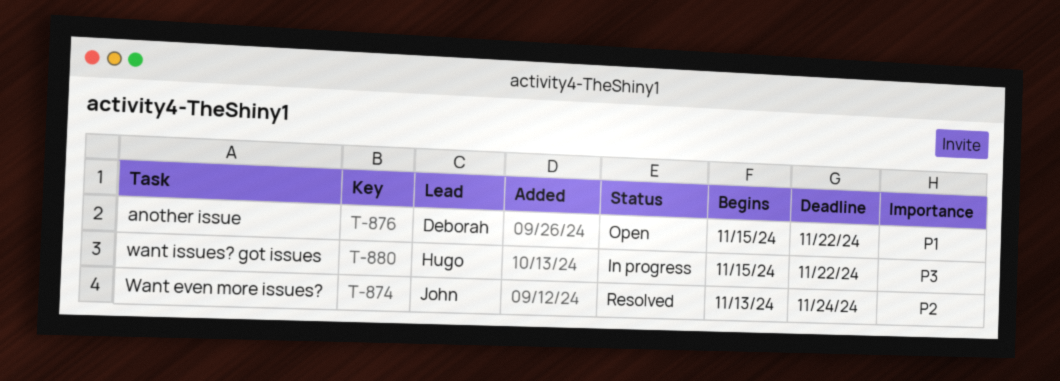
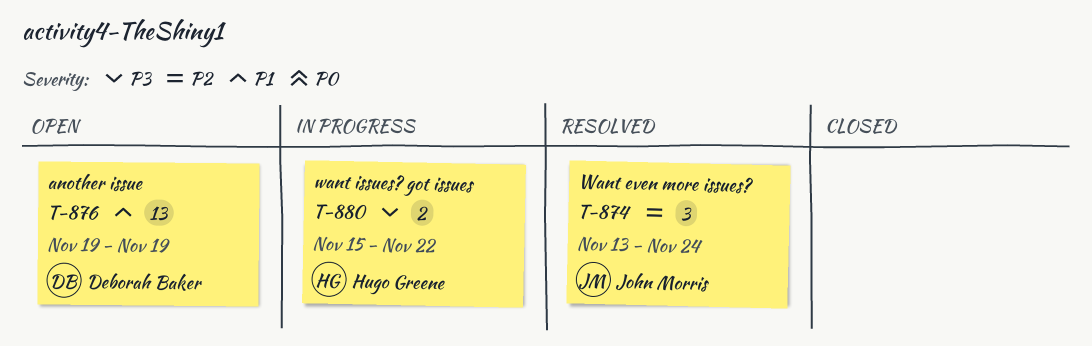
T-876, start: Nov 15 -> Nov 19
T-876, due: Nov 22 -> Nov 19

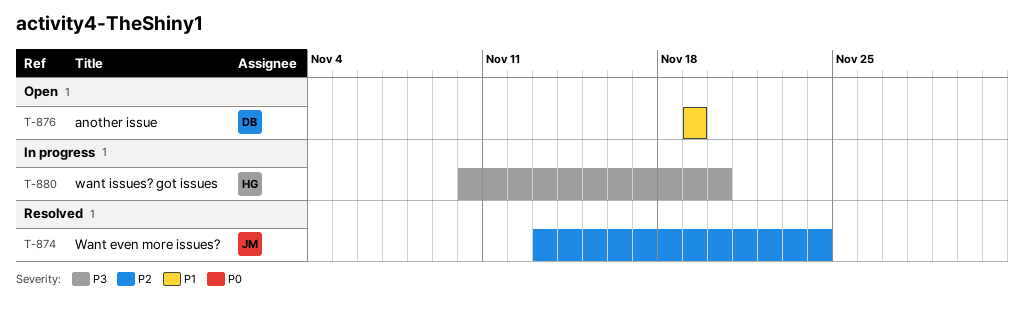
T-880, start: Nov 15 -> Nov 10
T-880, due: Nov 22 -> Nov 20

